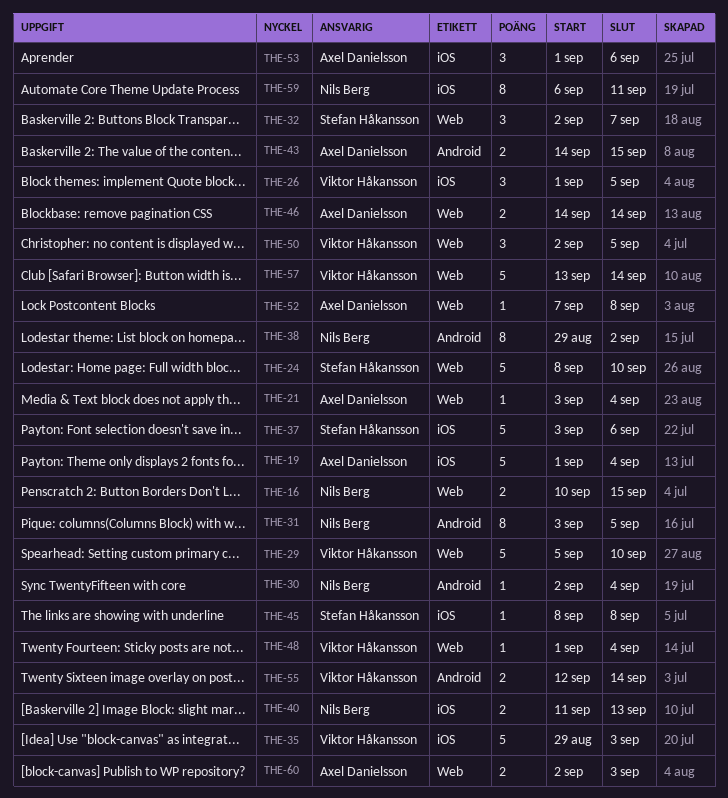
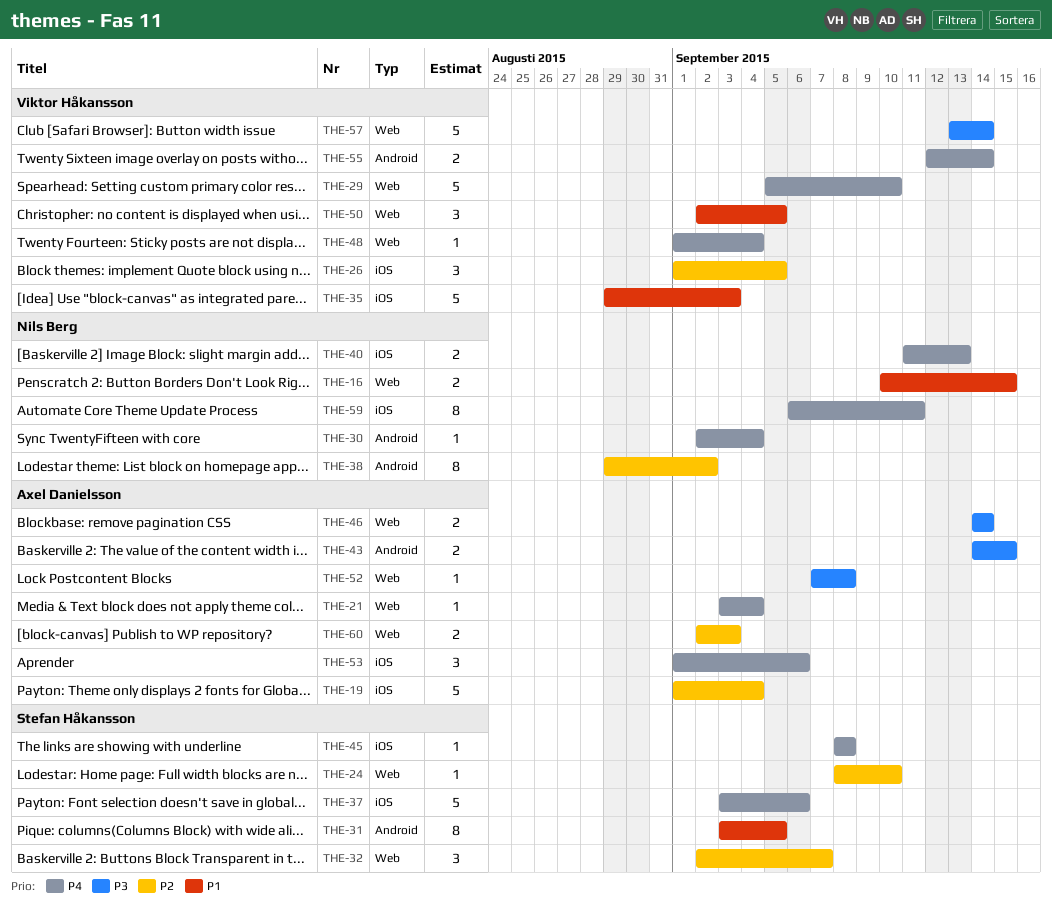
THE-24, estimate: 5 -> 1
THE-31, owner: Nils Berg -> Stefan Håkansson

